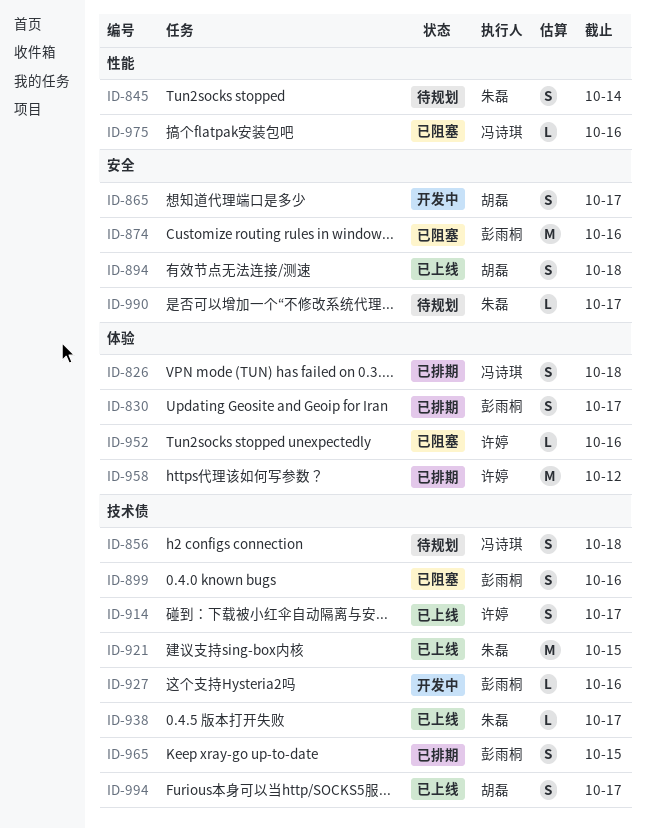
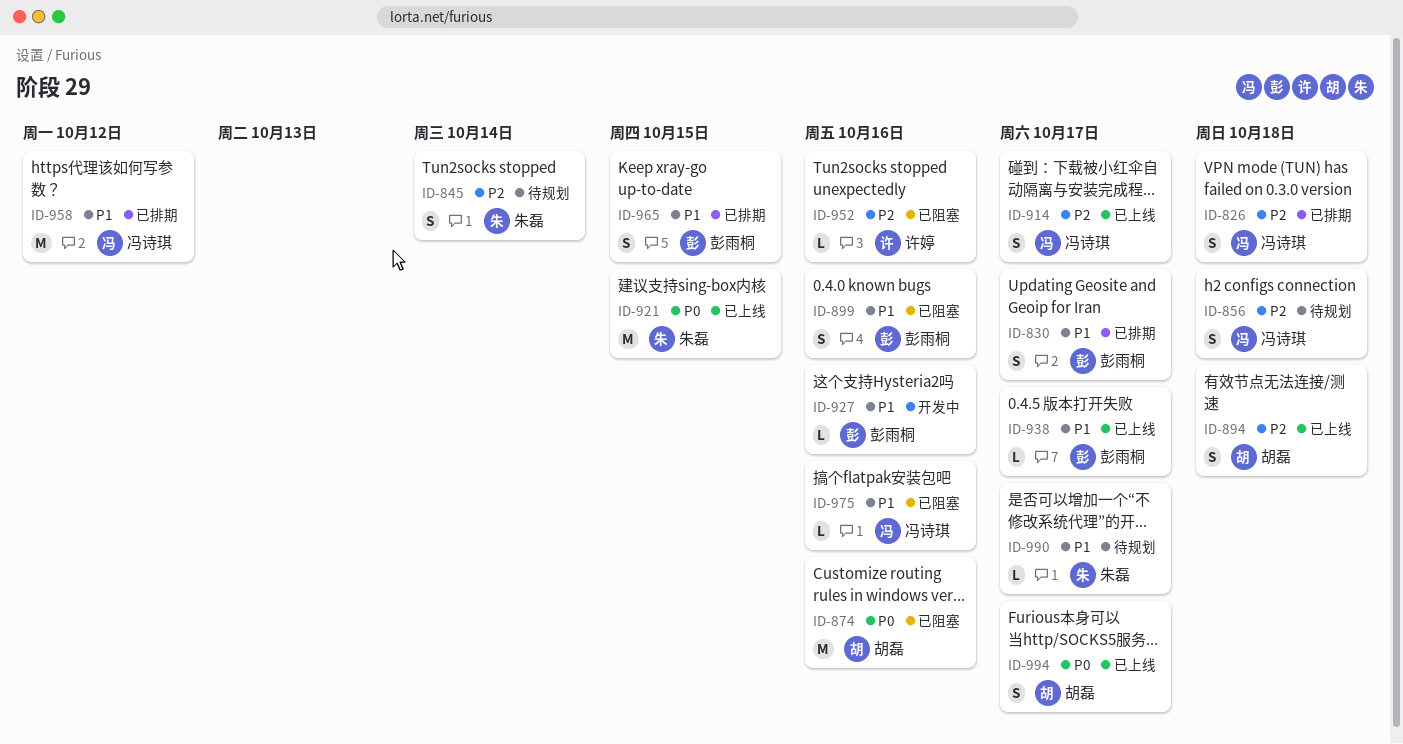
ID-865: present -> none
ID-874, owner: 彭雨桐 -> 胡磊
ID-914, owner: 许婷 -> 冯诗琪
ID-938, owner: 朱磊 -> 彭雨桐
ID-958, owner: 许婷 -> 冯诗琪

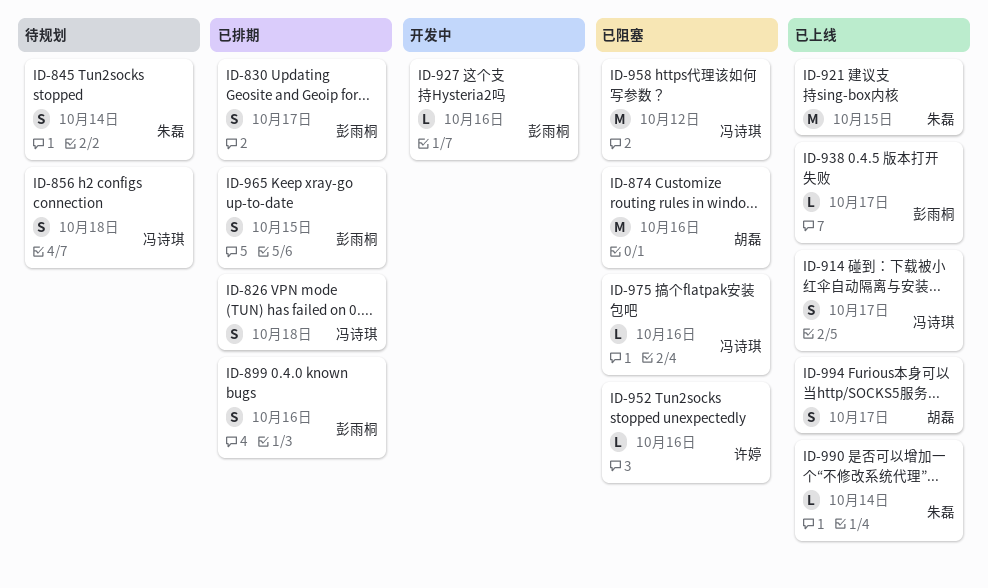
ID-894: present -> none
ID-899, status: 已阻塞 -> 已排期
ID-958, status: 已排期 -> 已阻塞
ID-990, status: 待规划 -> 已上线
ID-990, due: Oct 17 -> Oct 14

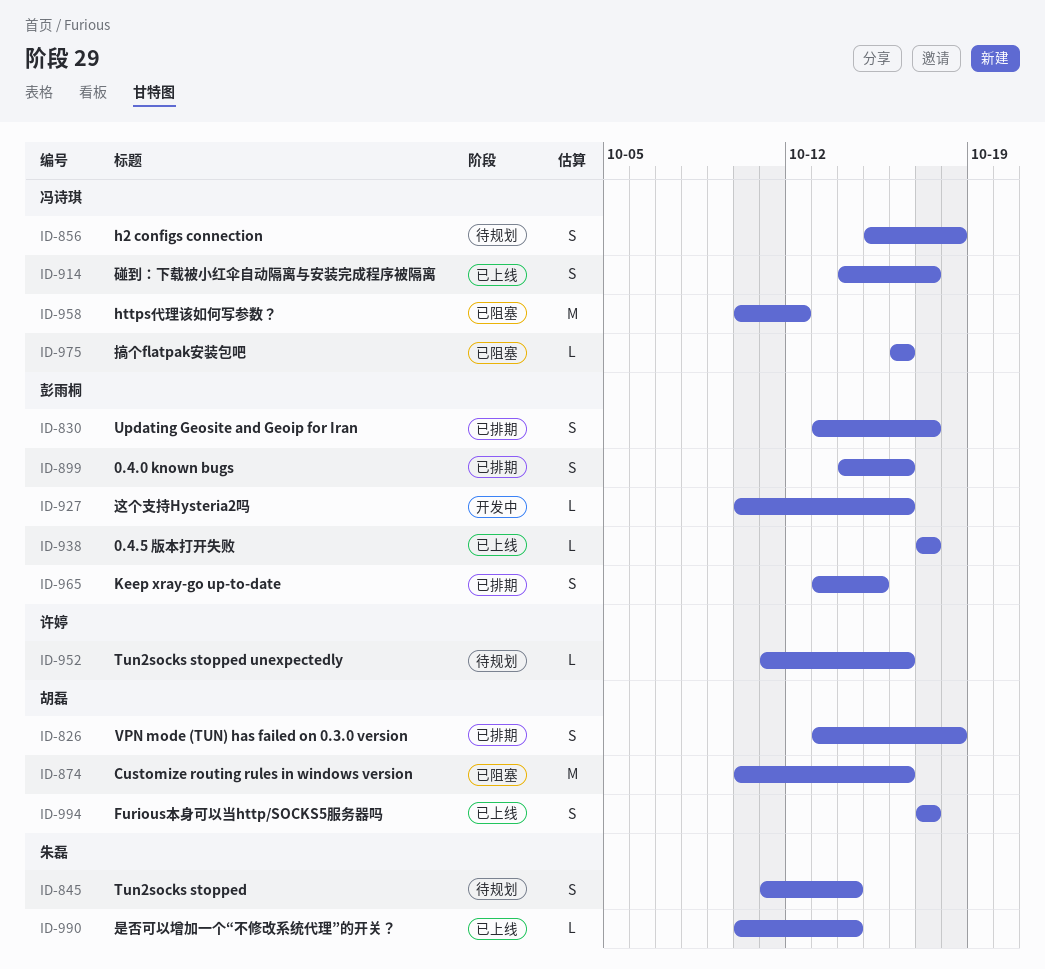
ID-826, owner: 冯诗琪 -> 胡磊
ID-921: present -> none
ID-952, status: 已阻塞 -> 待规划

